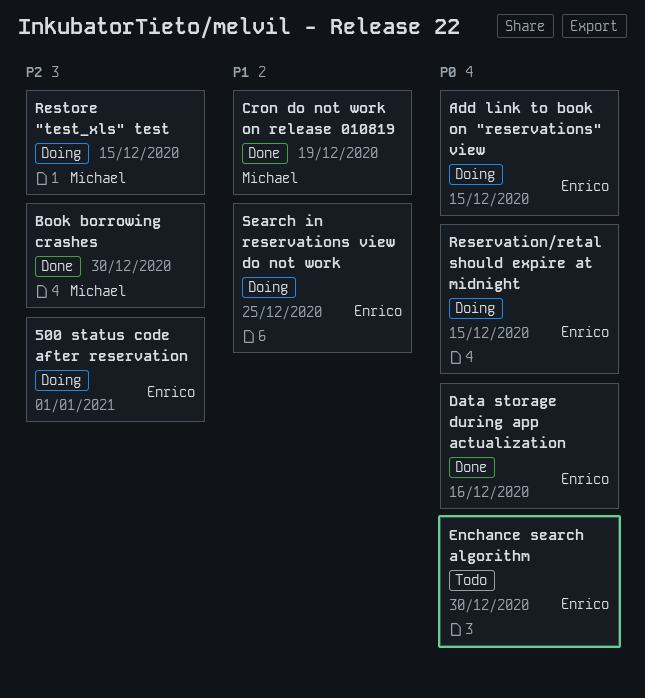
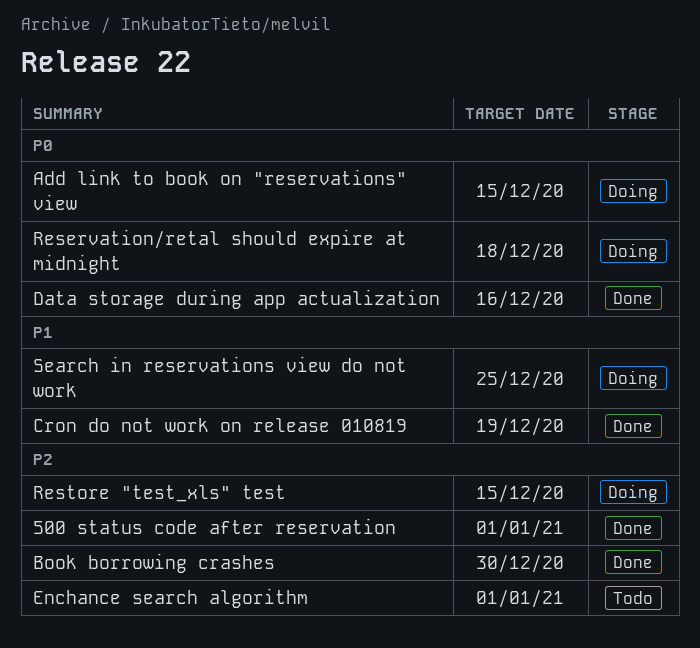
500 status code after reservation, status: Doing -> Done
Enchance search algorithm, priority: P0 -> P2
Enchance search algorithm, due: Dec 30 -> Jan 1
Reservation/retal should expire at midnight, due: Dec 15 -> Dec 18

